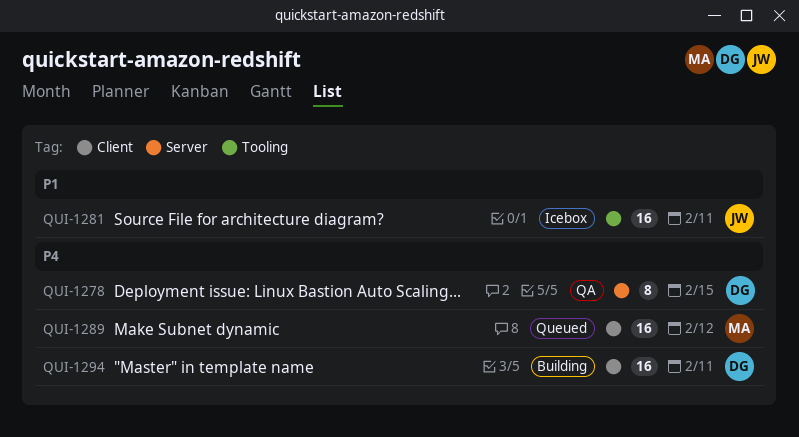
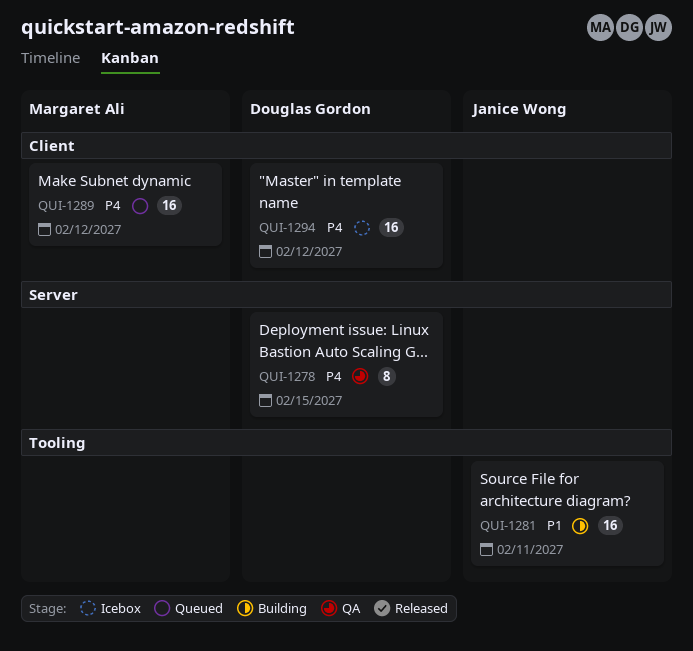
QUI-1281, status: Icebox -> Building
QUI-1294, status: Building -> Icebox
QUI-1294, due: Feb 11 -> Feb 12

